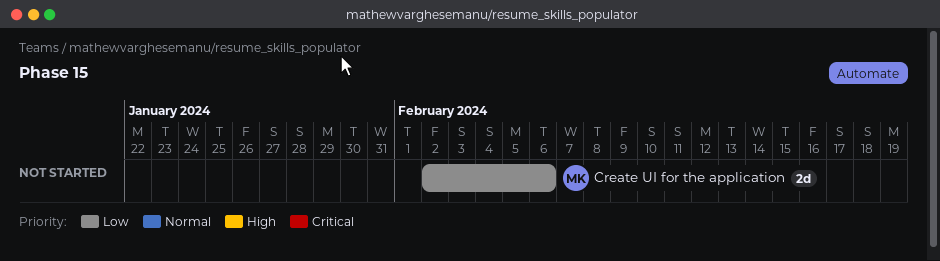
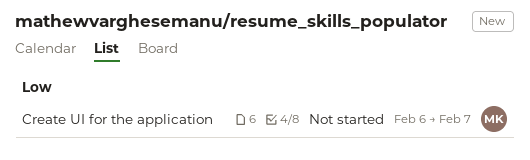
Create UI for the application, start: Feb 2 -> Feb 6
Create UI for the application, due: Feb 6 -> Feb 7

